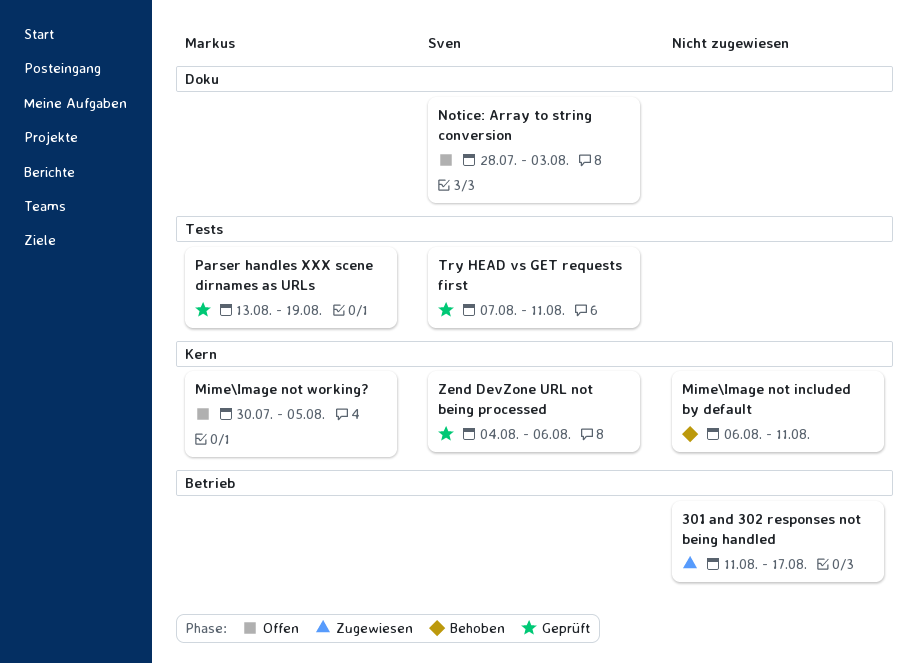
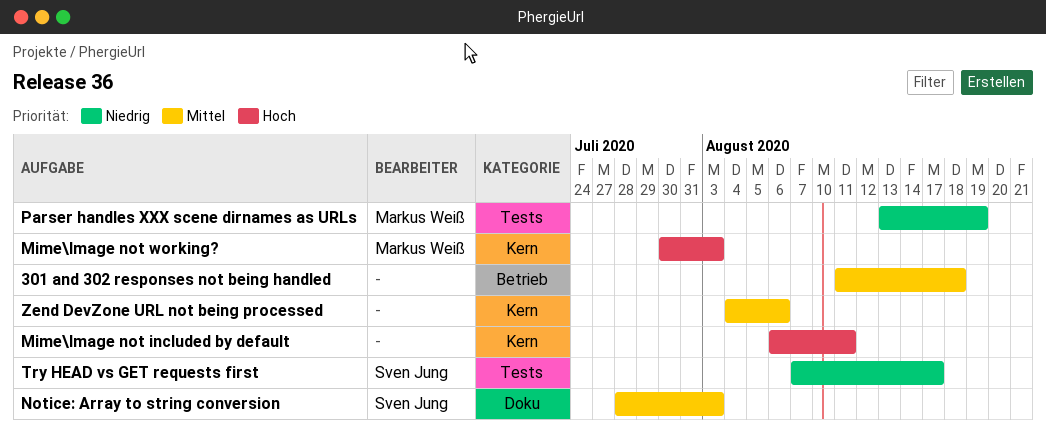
301 and 302 responses not being handled, due: Aug 17 -> Aug 18
Mime\Image not working?, due: Aug 5 -> Aug 3
Try HEAD vs GET requests first, due: Aug 11 -> Aug 17
Zend DevZone URL not being processed, owner: Sven Jung -> none

